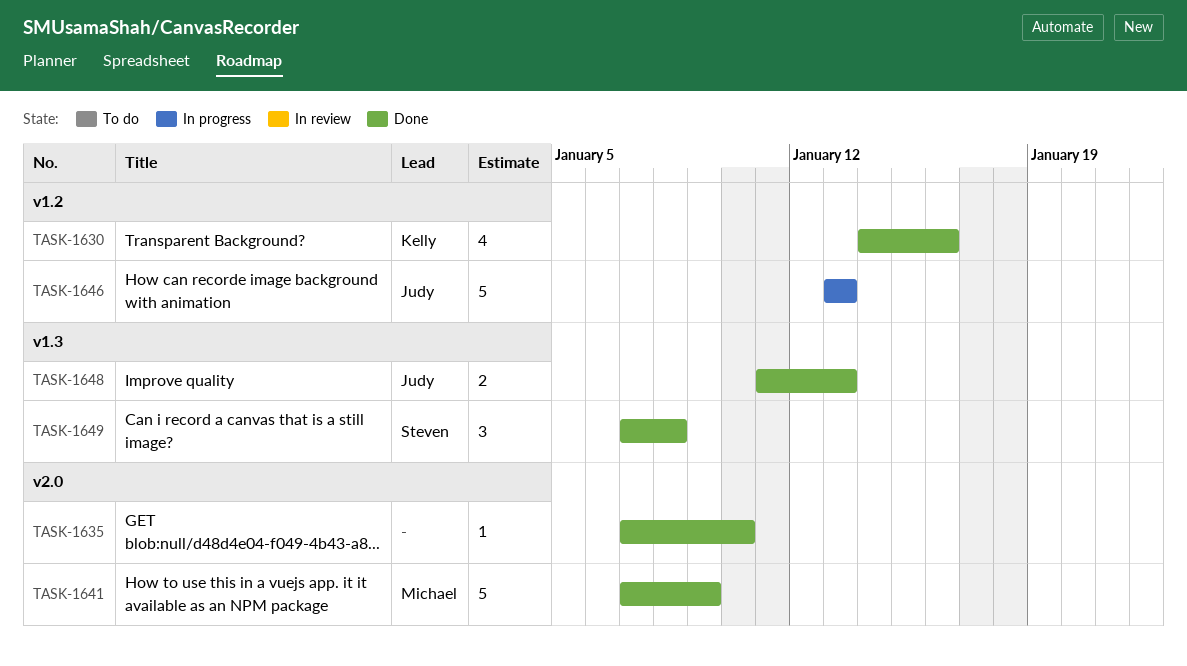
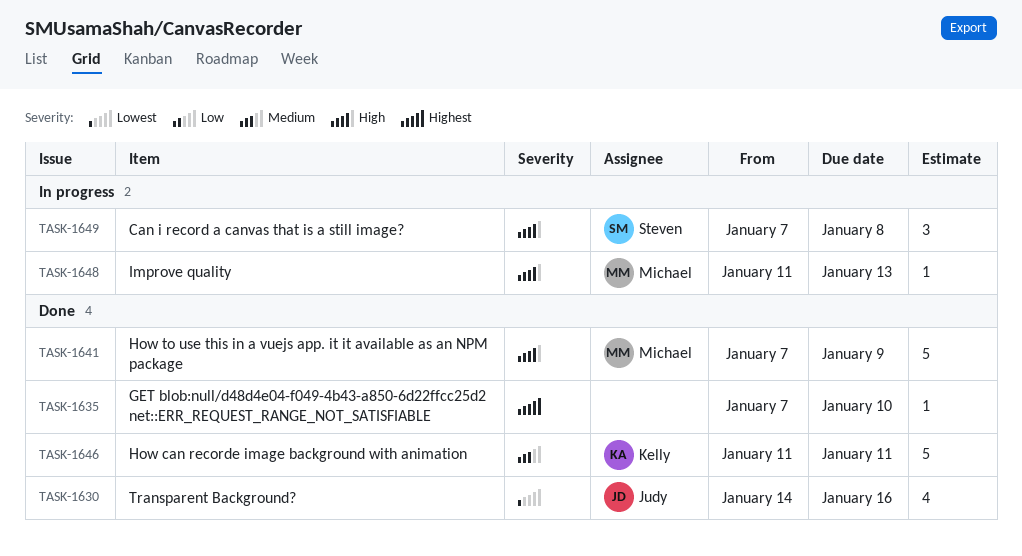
TASK-1630, owner: Kelly -> Judy
TASK-1646, status: In progress -> Done
TASK-1646, owner: Judy -> Kelly
TASK-1646, start: Jan 13 -> Jan 11
TASK-1646, due: Jan 13 -> Jan 11
TASK-1648, status: Done -> In progress
TASK-1648, owner: Judy -> Michael
TASK-1648, estimate: 2 -> 1
TASK-1649, status: Done -> In progress

